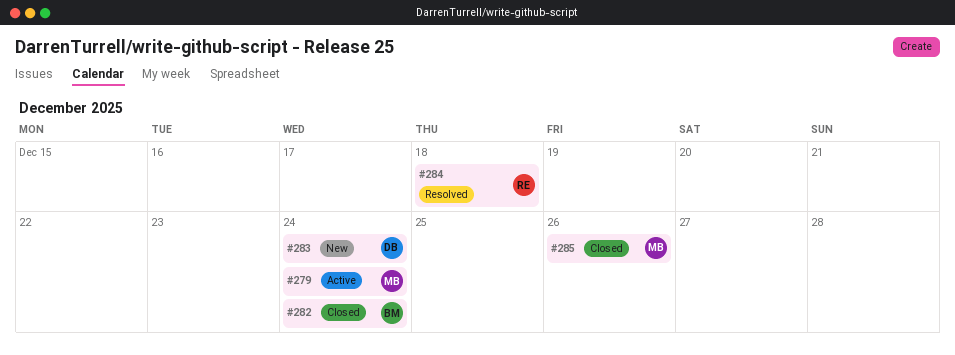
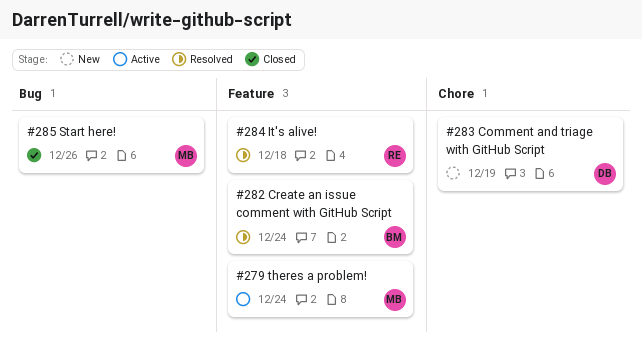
#282, status: Closed -> Resolved
#283, due: Dec 24 -> Dec 19

